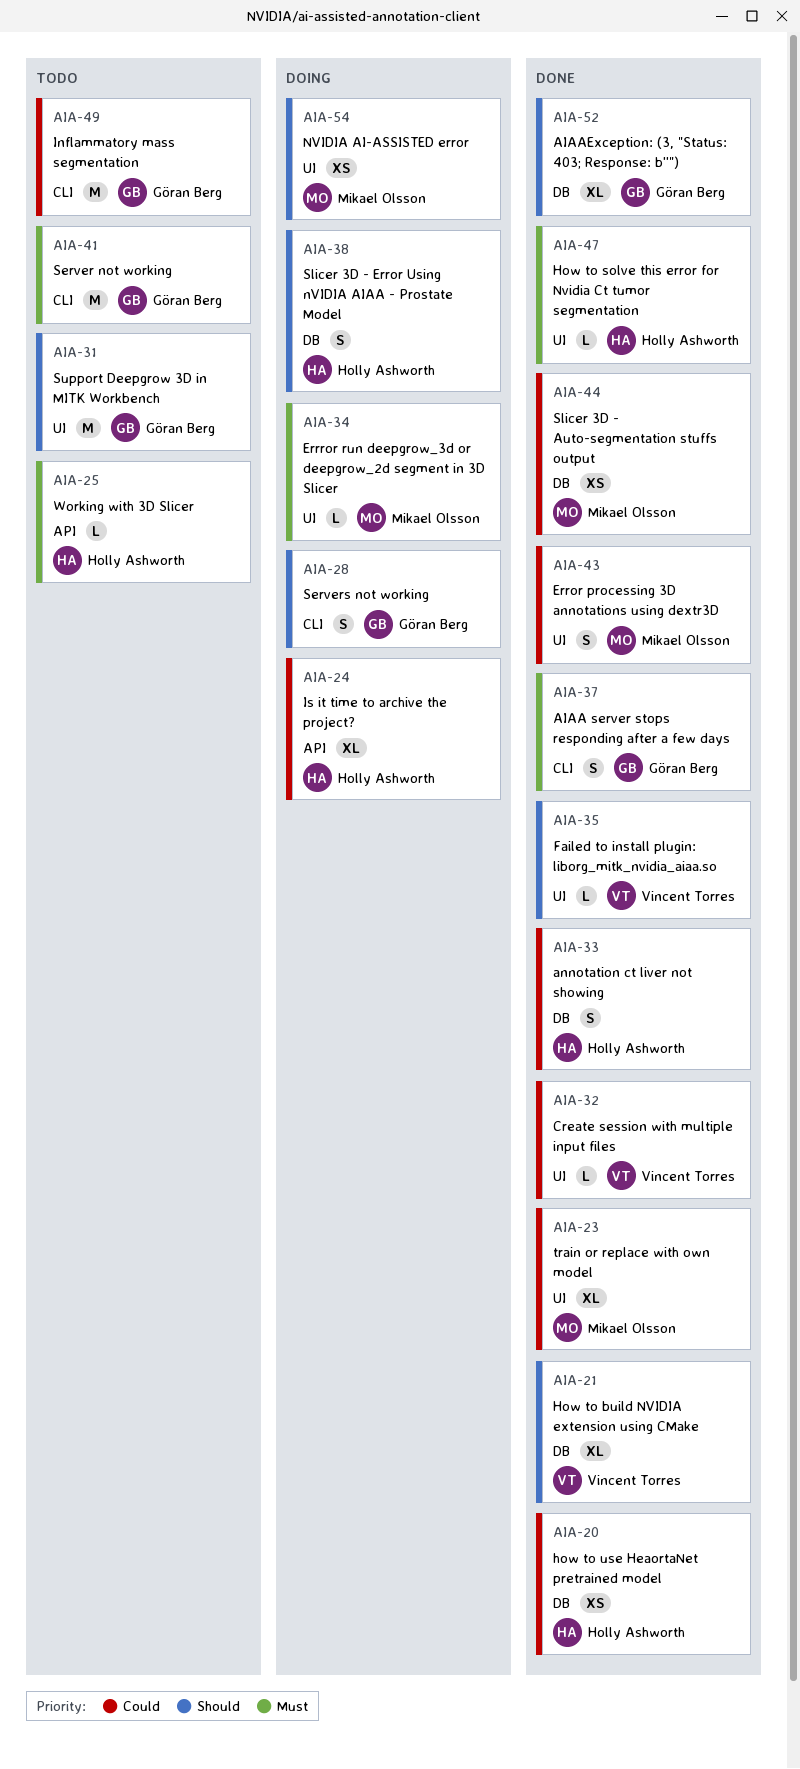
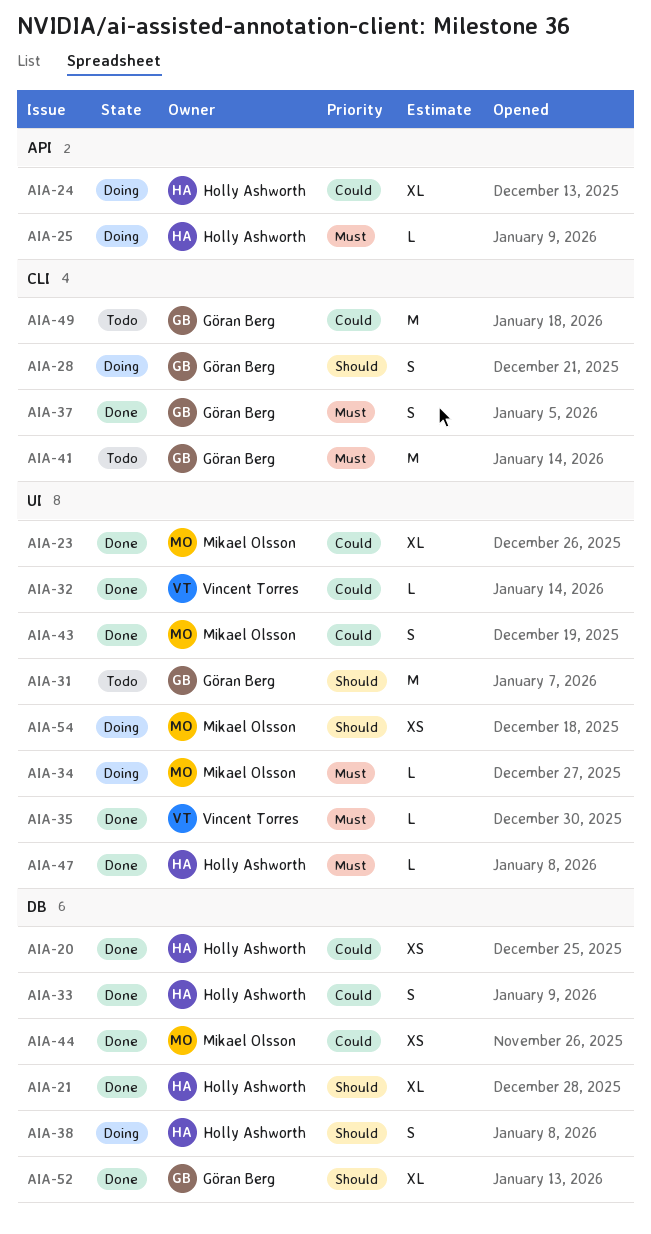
AIA-21, owner: Vincent Torres -> Holly Ashworth
AIA-25, status: Todo -> Doing
AIA-35, priority: Should -> Must

